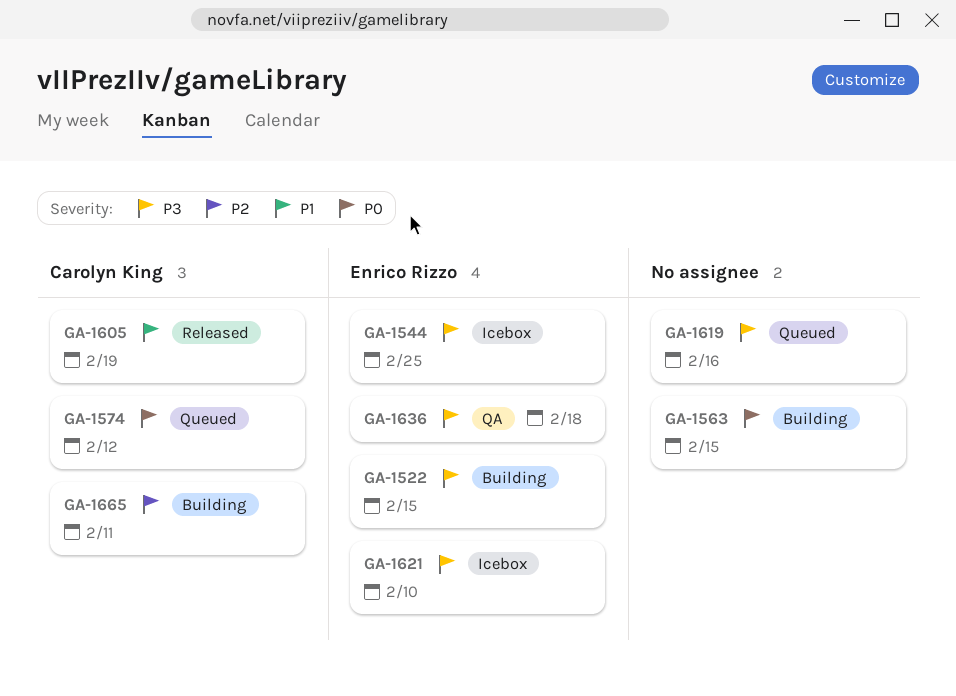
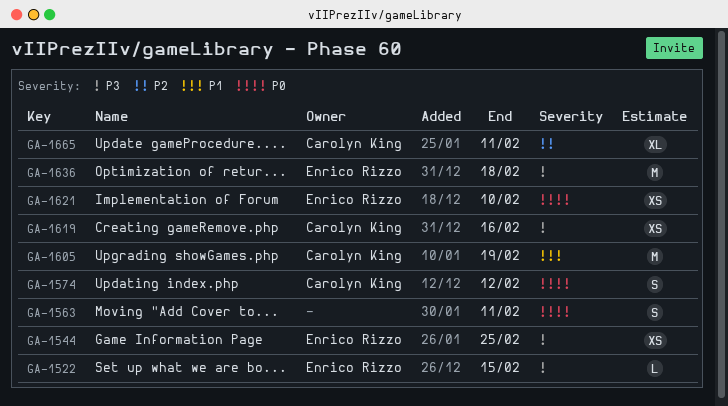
GA-1563, due: Feb 15 -> Feb 11
GA-1619, owner: none -> Carolyn King
GA-1621, priority: P3 -> P0

